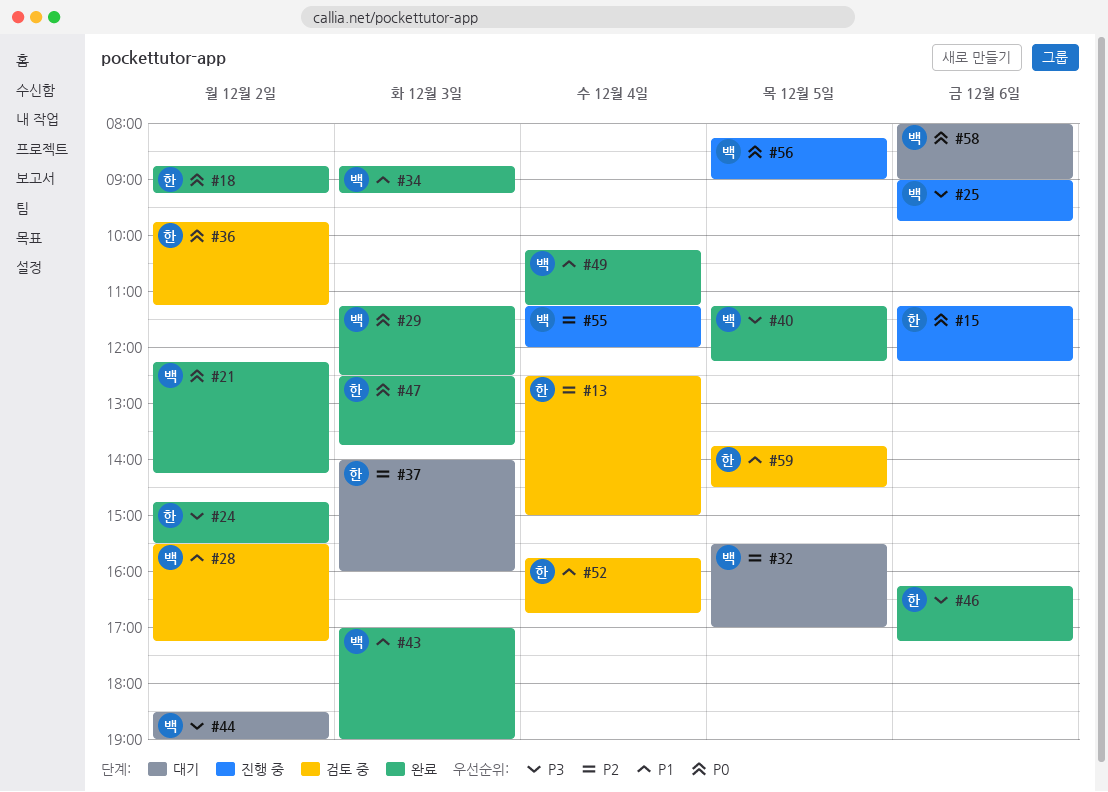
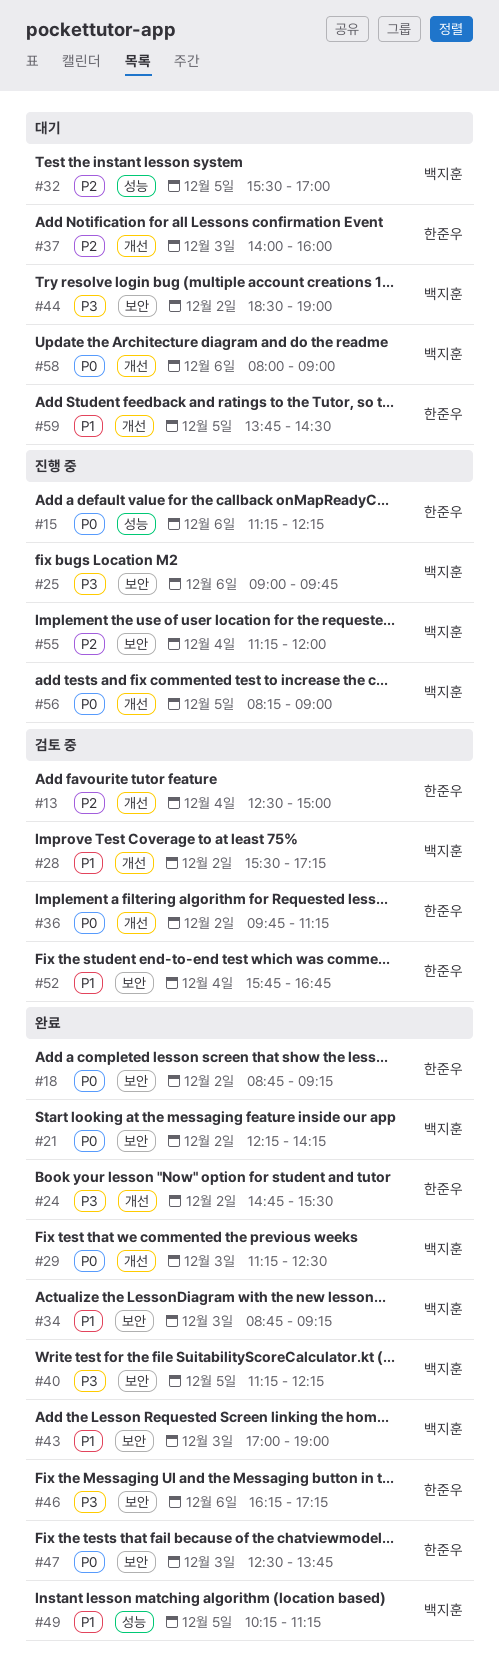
#49, day: Dec 4 -> Dec 5
#59, status: 검토 중 -> 대기

